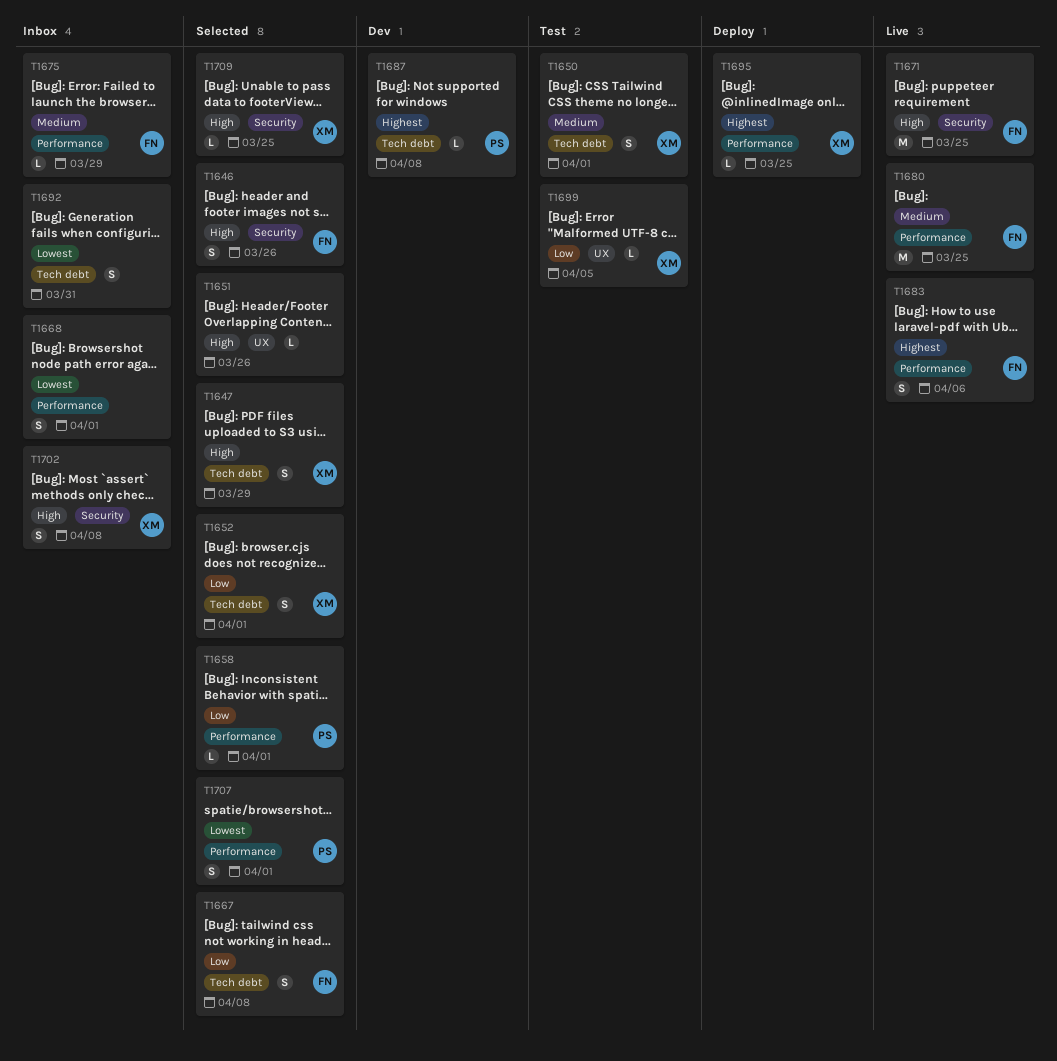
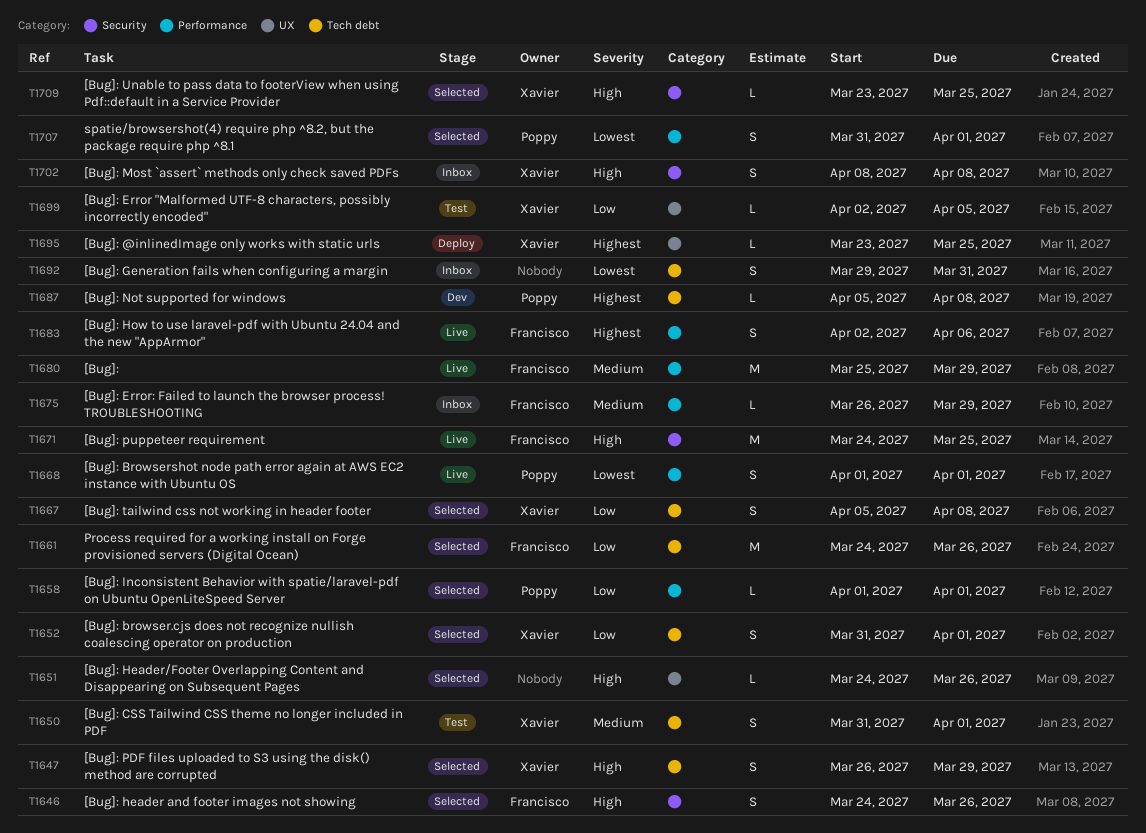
T1661: none -> present
T1667, owner: Francisco -> Xavier
T1668, status: Inbox -> Live
T1668, owner: none -> Poppy
T1680, due: Mar 25 -> Mar 29
T1695, label: Performance -> UX

